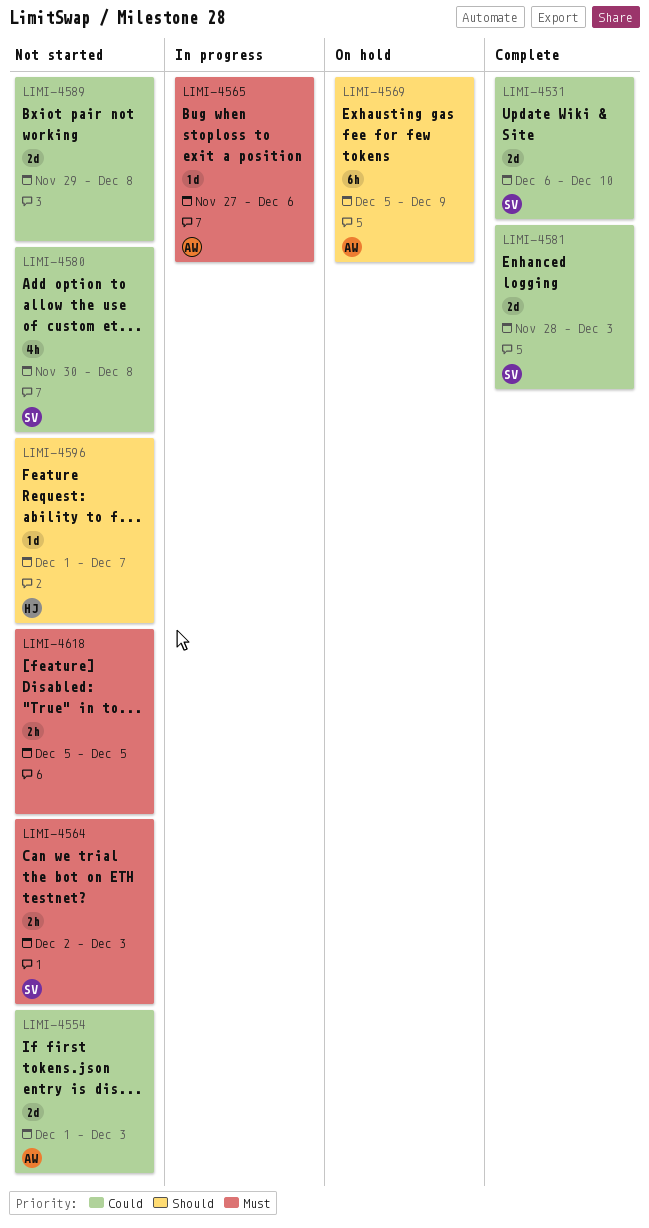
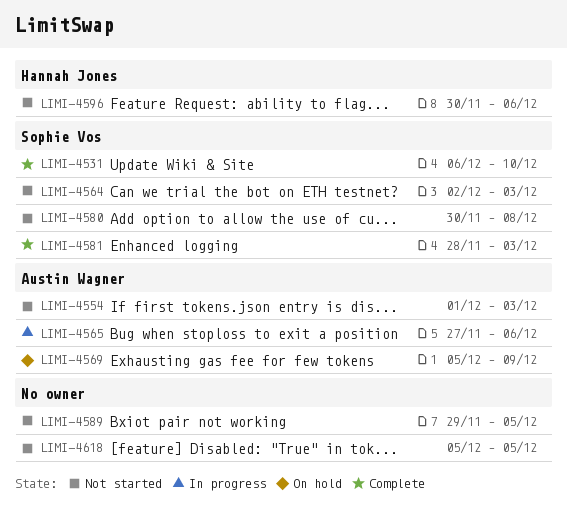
LIMI-4589, due: Dec 8 -> Dec 5
LIMI-4596, start: Dec 1 -> Nov 30
LIMI-4596, due: Dec 7 -> Dec 6

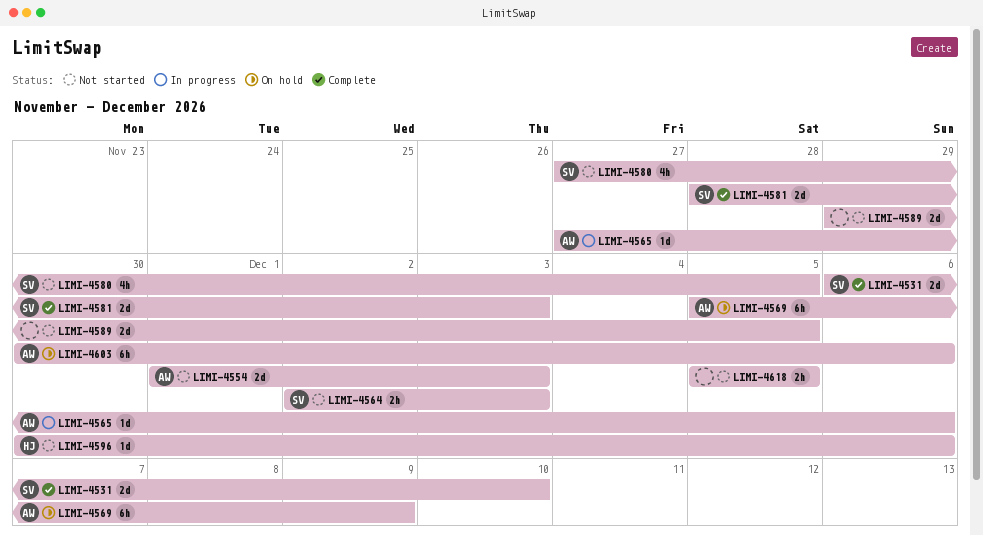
LIMI-4580, start: Nov 30 -> Nov 27
LIMI-4580, due: Dec 8 -> Dec 5
LIMI-4603: none -> present

